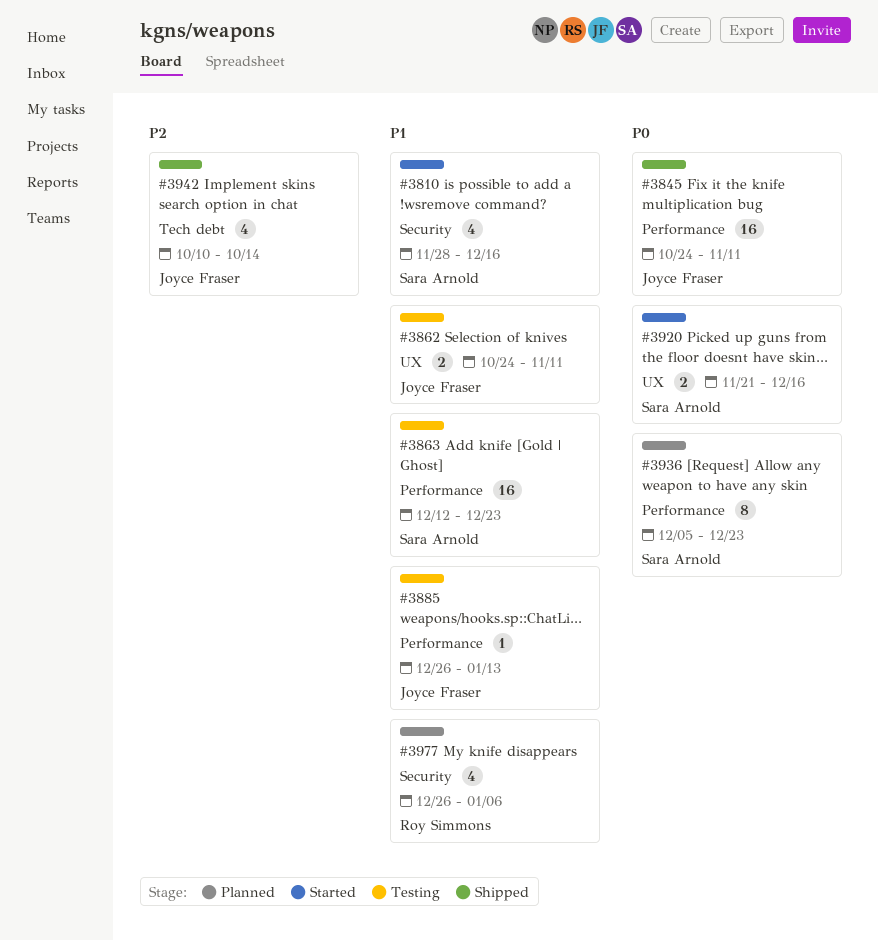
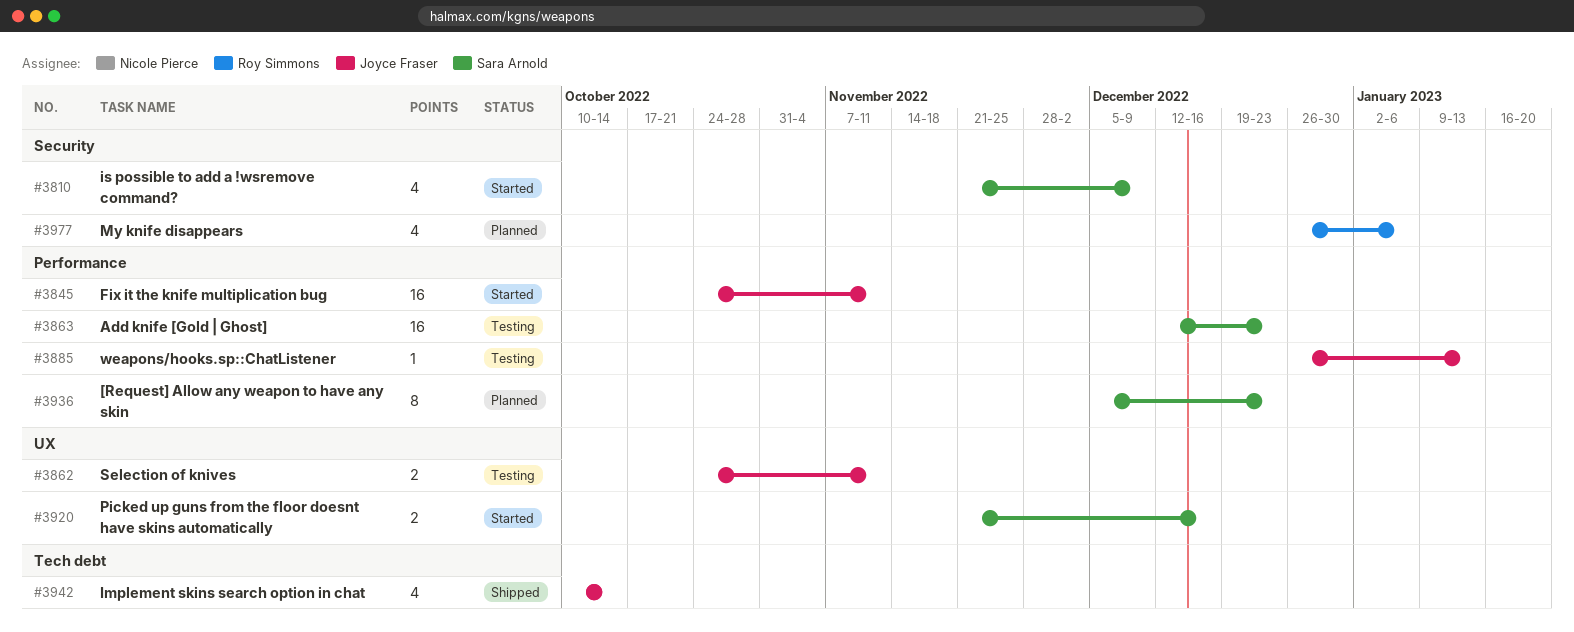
#3810, start: Nov 28 -> Nov 21
#3810, due: Dec 16 -> Dec 9
#3845, status: Shipped -> Started

